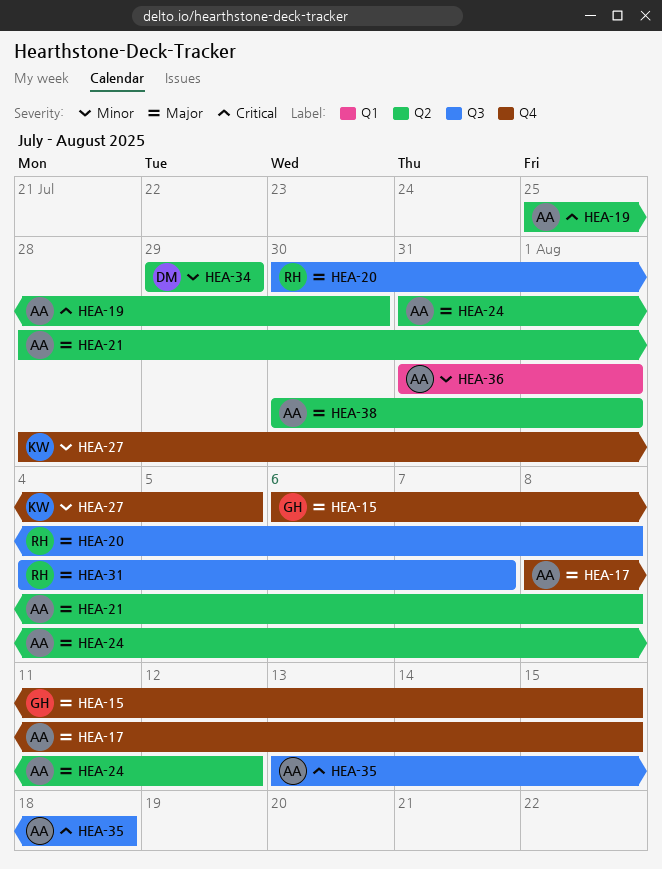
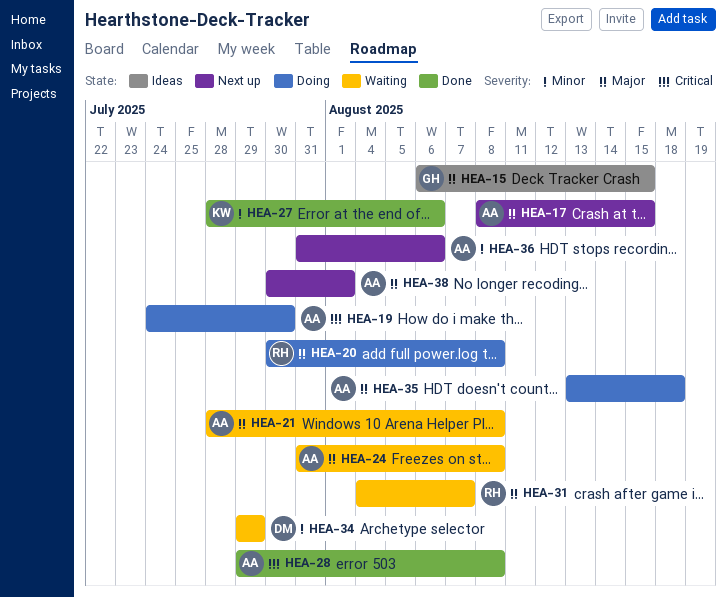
HEA-19, start: Jul 25 -> Jul 24
HEA-24, due: Aug 12 -> Aug 8
HEA-27, due: Aug 5 -> Aug 6
HEA-28: none -> present
HEA-35, priority: Critical -> Major
HEA-36, due: Aug 1 -> Aug 6

